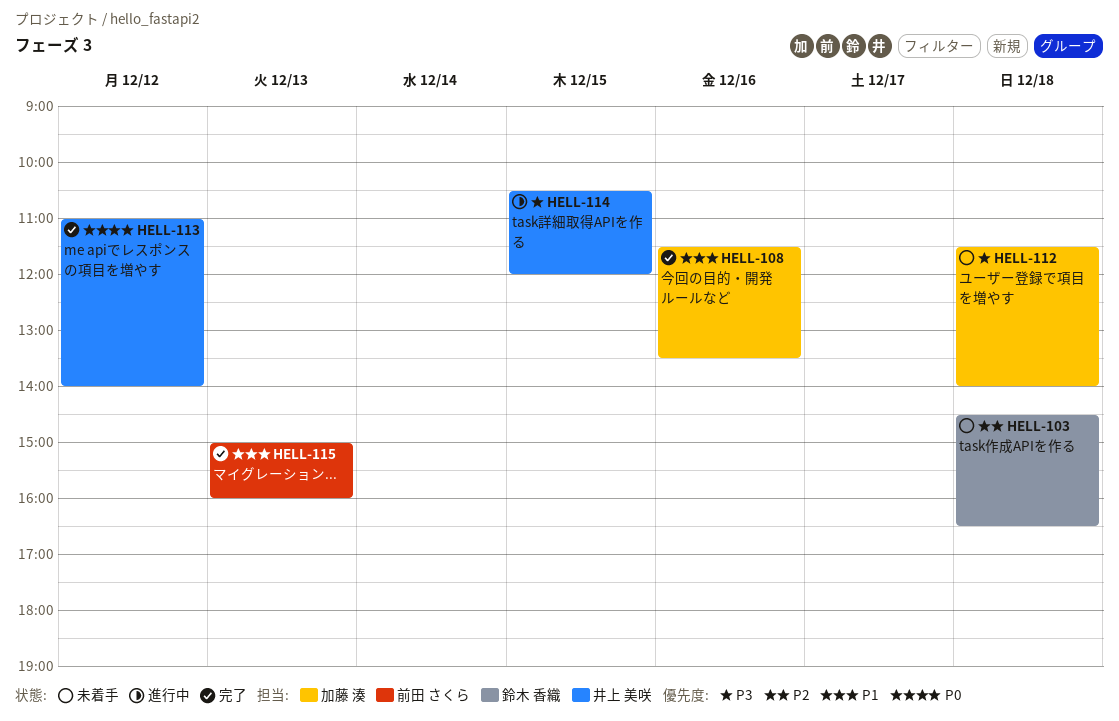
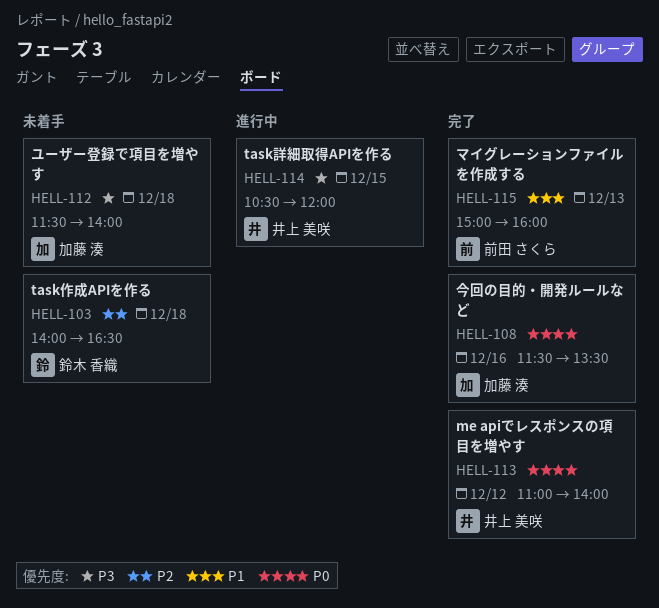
HELL-103, begins: 14:30 -> 14:00
HELL-108, priority: P1 -> P0

